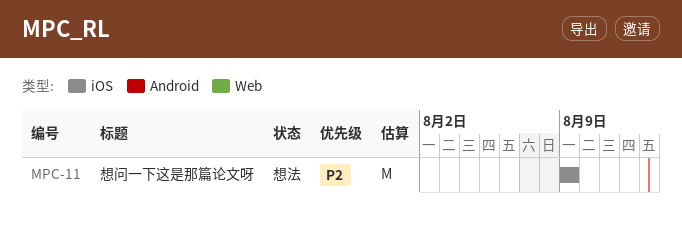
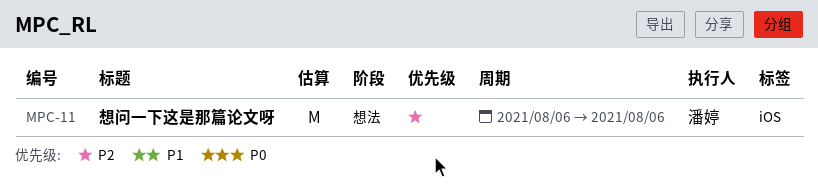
MPC-11, start: Aug 9 -> Aug 6
MPC-11, due: Aug 9 -> Aug 6

